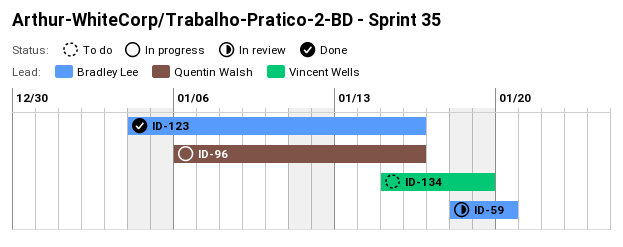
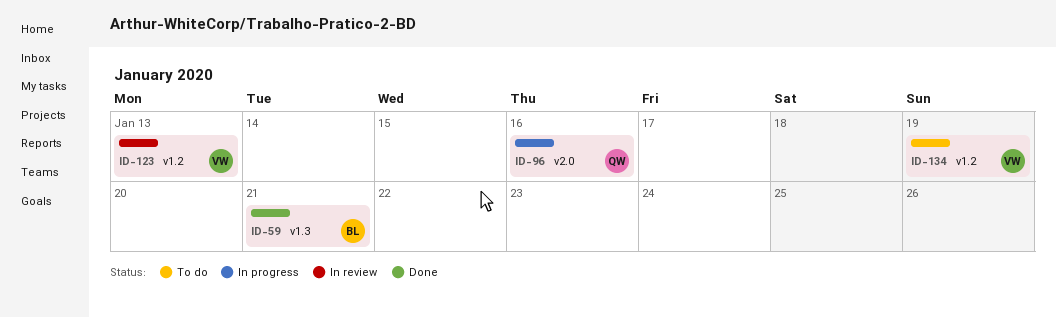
ID-59, status: In review -> Done
ID-59, due: Jan 20 -> Jan 21
ID-123, status: Done -> In review
ID-123, owner: Bradley Lee -> Vincent Wells
ID-123, due: Jan 16 -> Jan 13

